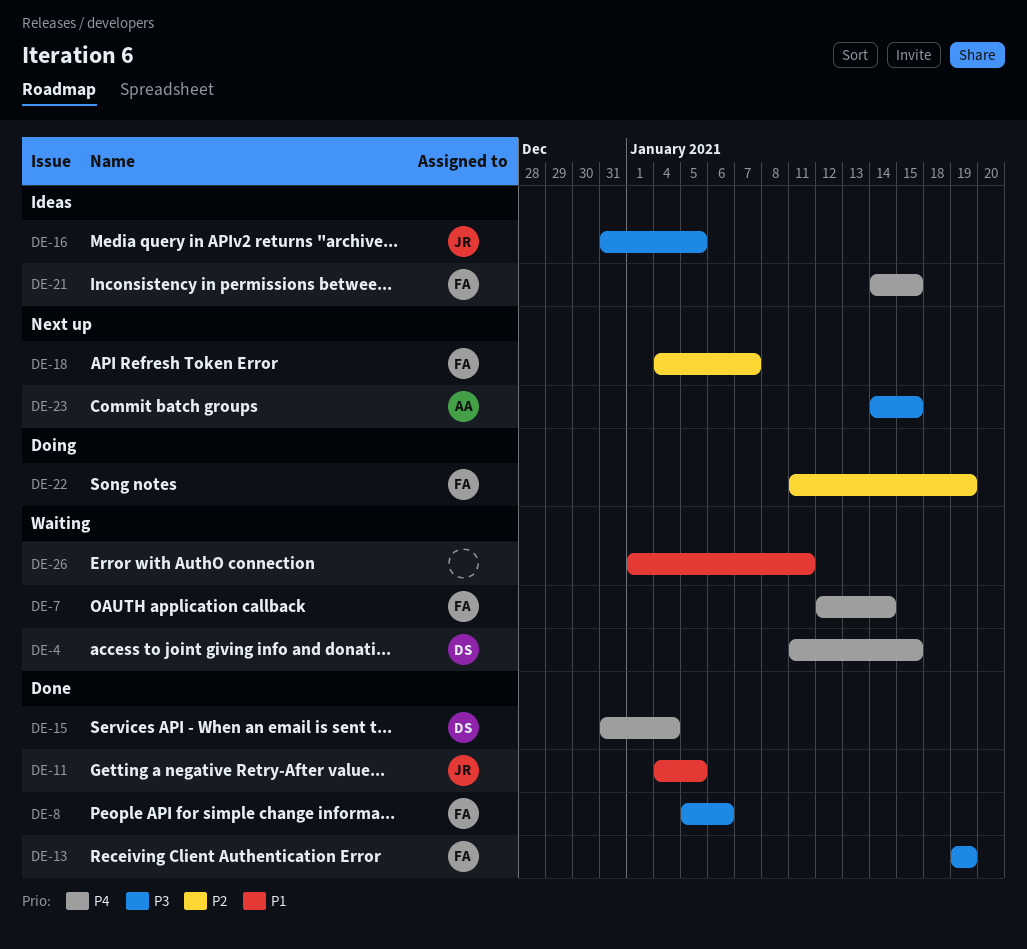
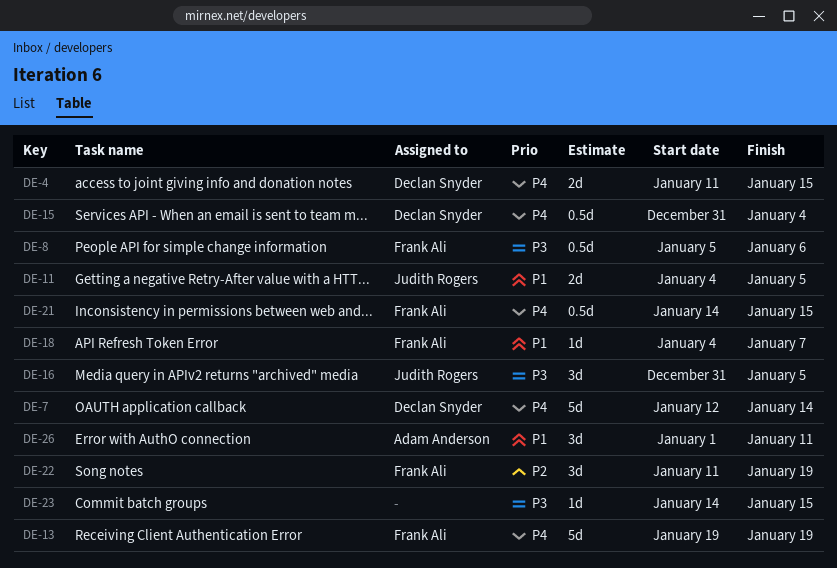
DE-7, owner: Frank Ali -> Declan Snyder
DE-13, priority: P3 -> P4
DE-18, priority: P2 -> P1
DE-23, owner: Adam Anderson -> none
DE-26, owner: none -> Adam Anderson

